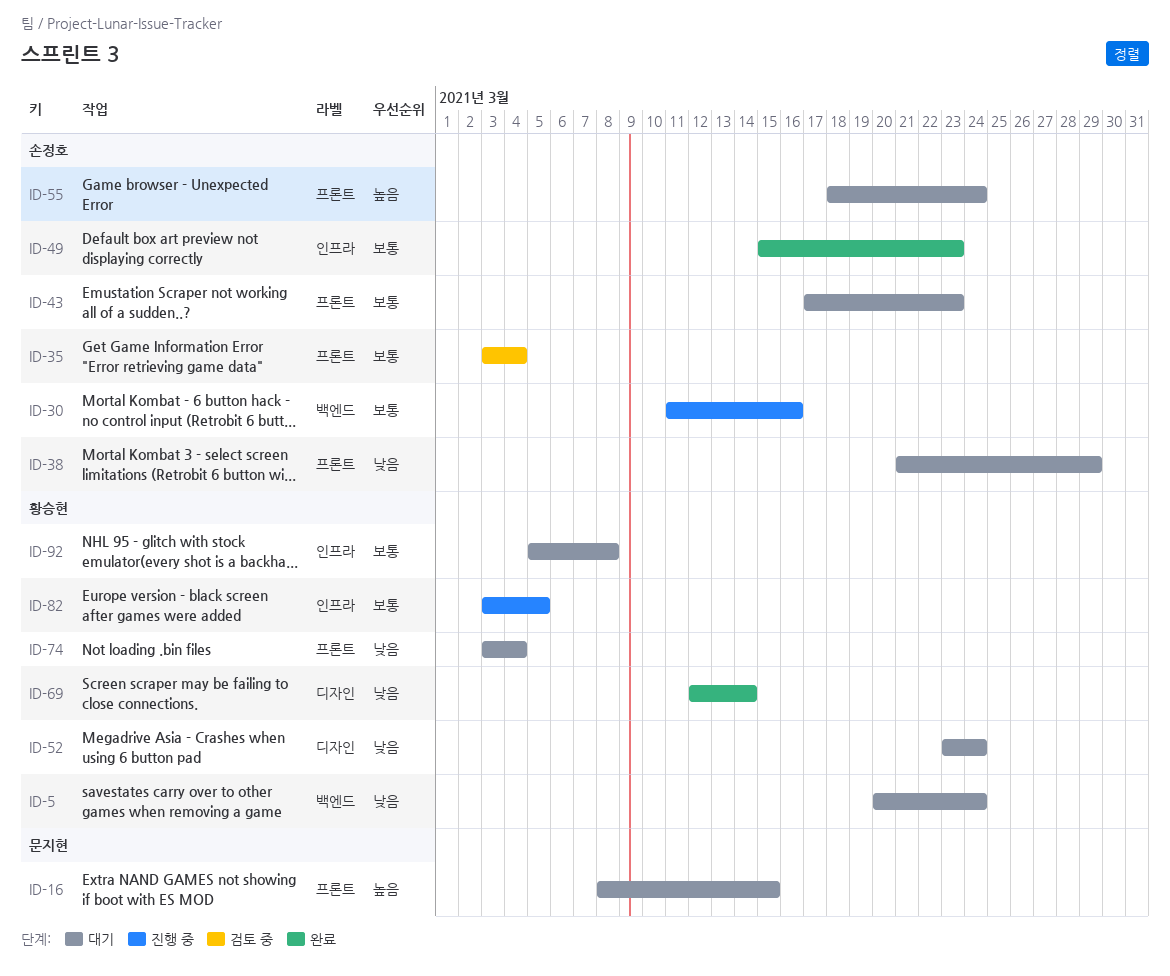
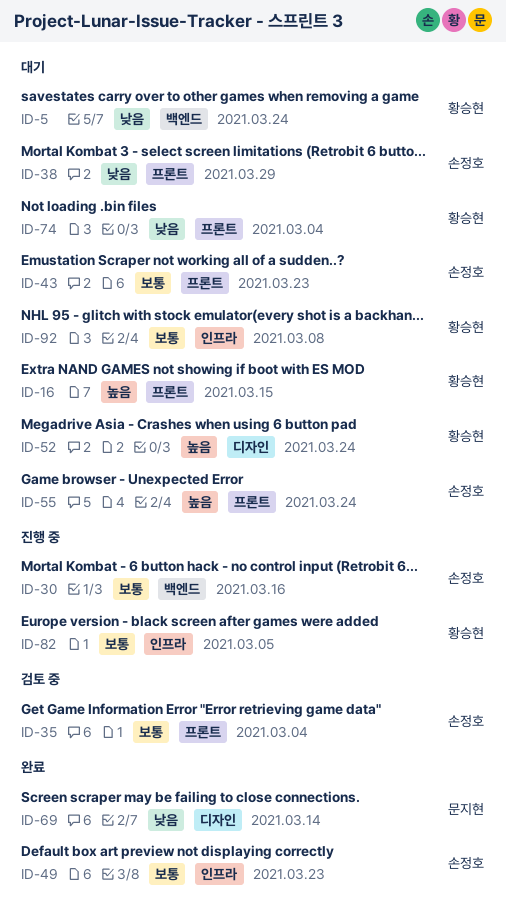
ID-16, owner: 문지현 -> 황승현
ID-52, priority: 낮음 -> 높음
ID-69, owner: 황승현 -> 문지현

